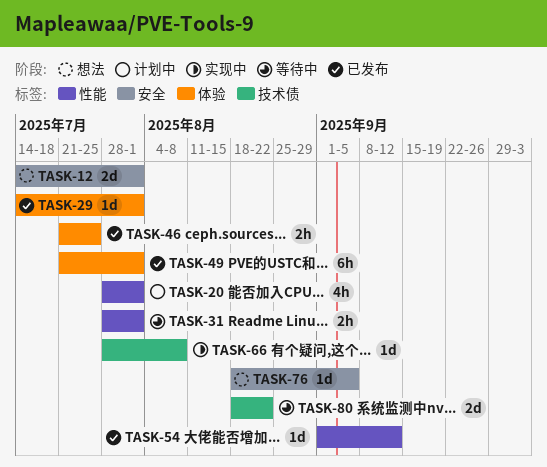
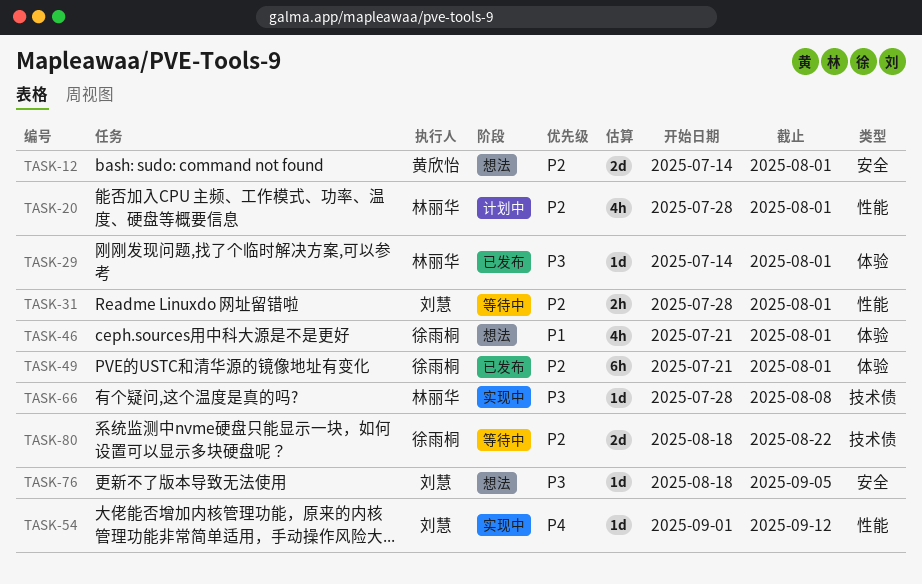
TASK-46, status: 已发布 -> 想法
TASK-46, estimate: 2h -> 4h
TASK-46, due: Jul 25 -> Aug 1
TASK-54, status: 已发布 -> 实现中

